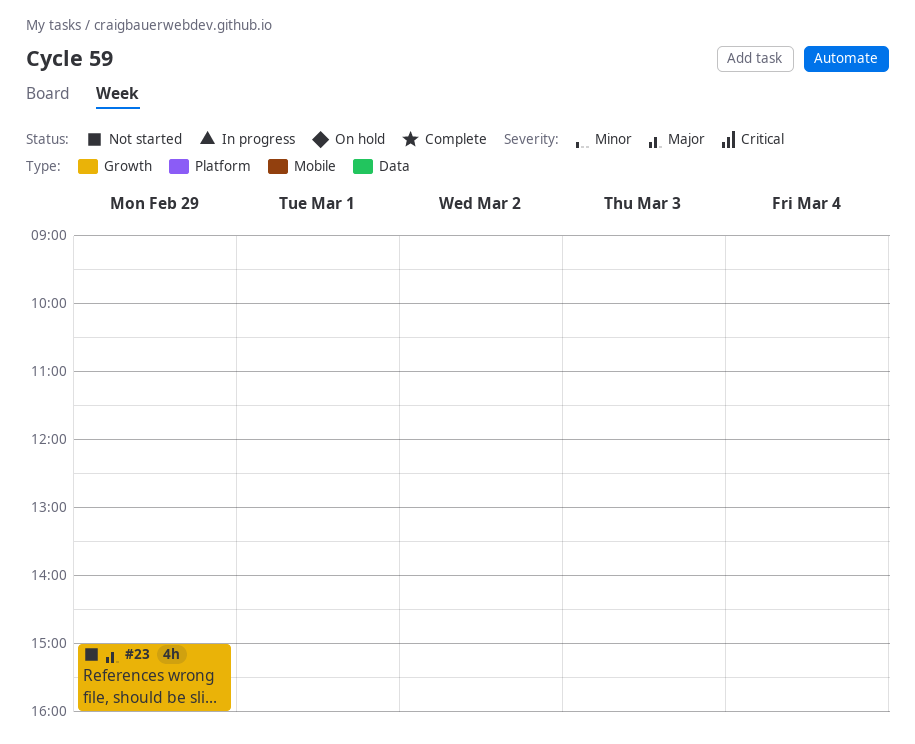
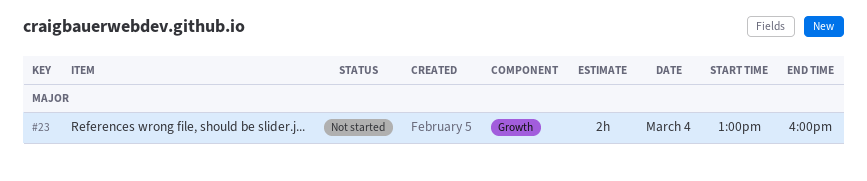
#23, estimate: 4h -> 2h
#23, day: Feb 29 -> Mar 4
#23, begins: 15:00 -> 13:00

